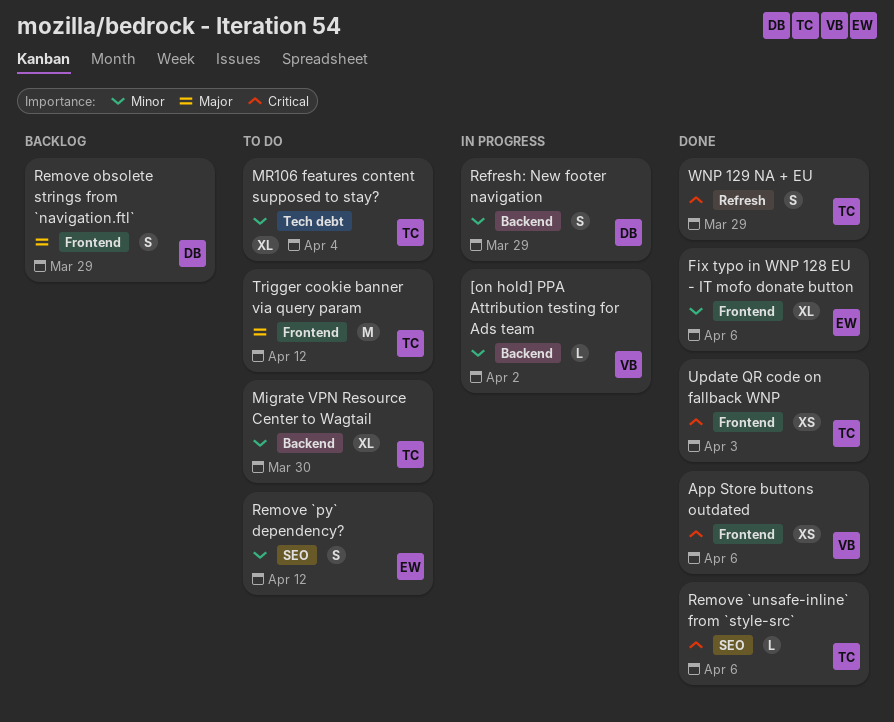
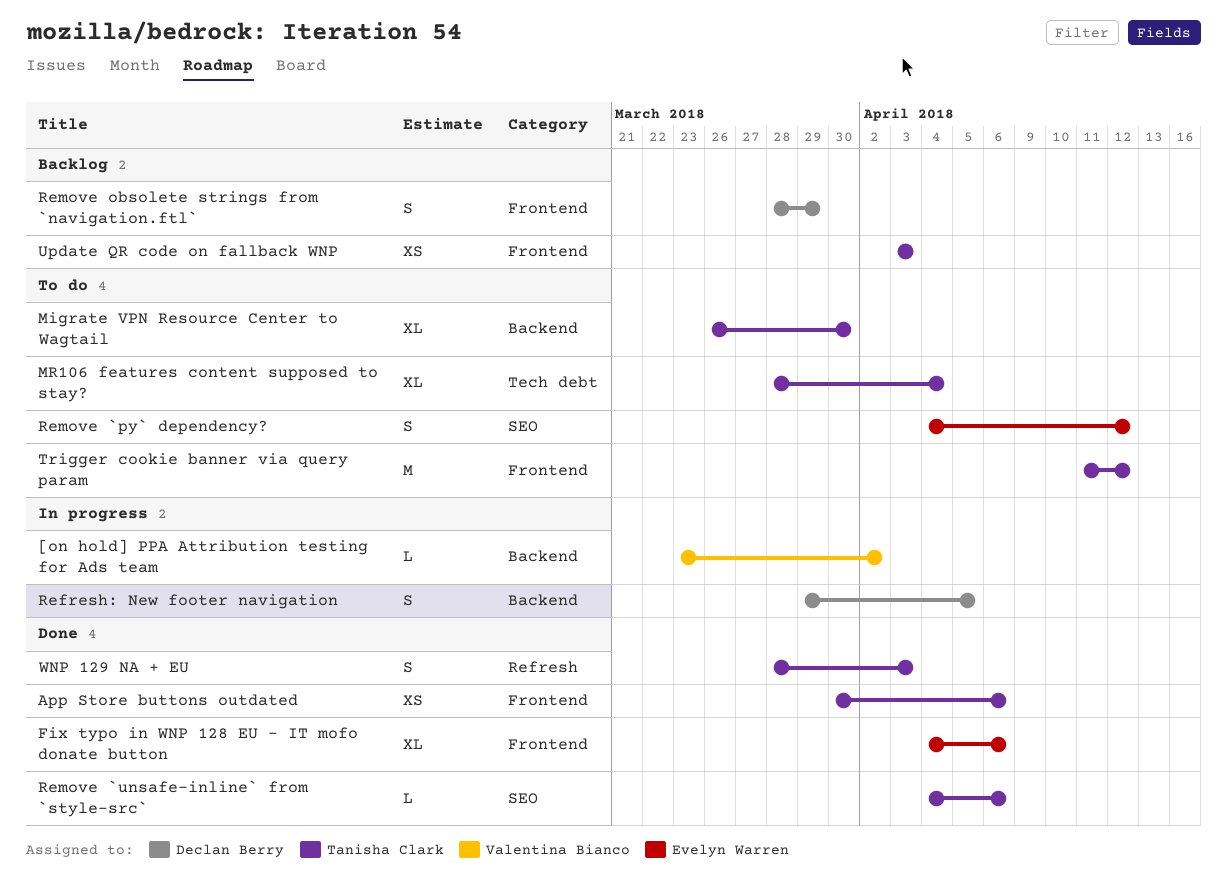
App Store buttons outdated, owner: Valentina Bianco -> Tanisha Clark
Refresh: New footer navigation, due: Mar 29 -> Apr 5
Update QR code on fallback WNP, status: Done -> Backlog
WNP 129 NA + EU, due: Mar 29 -> Apr 3

